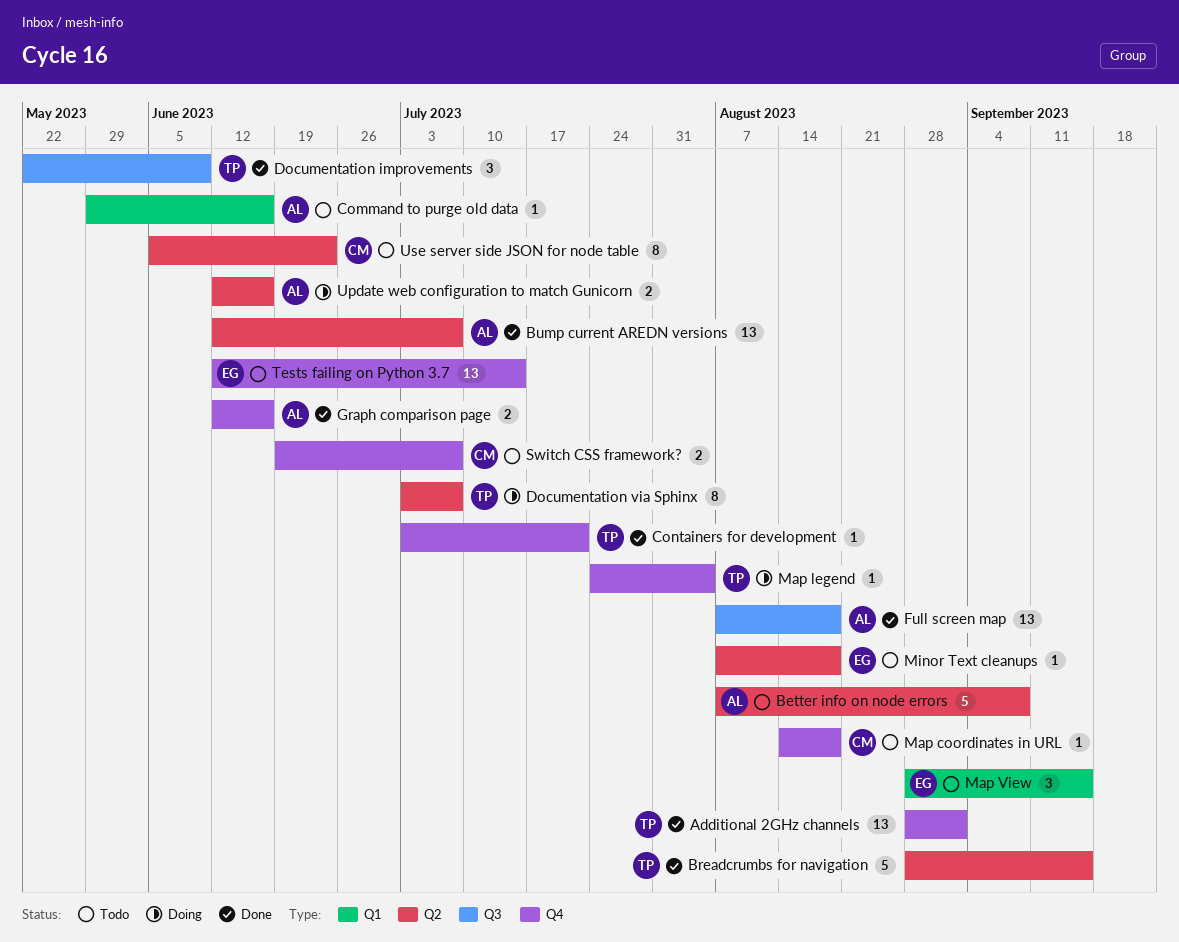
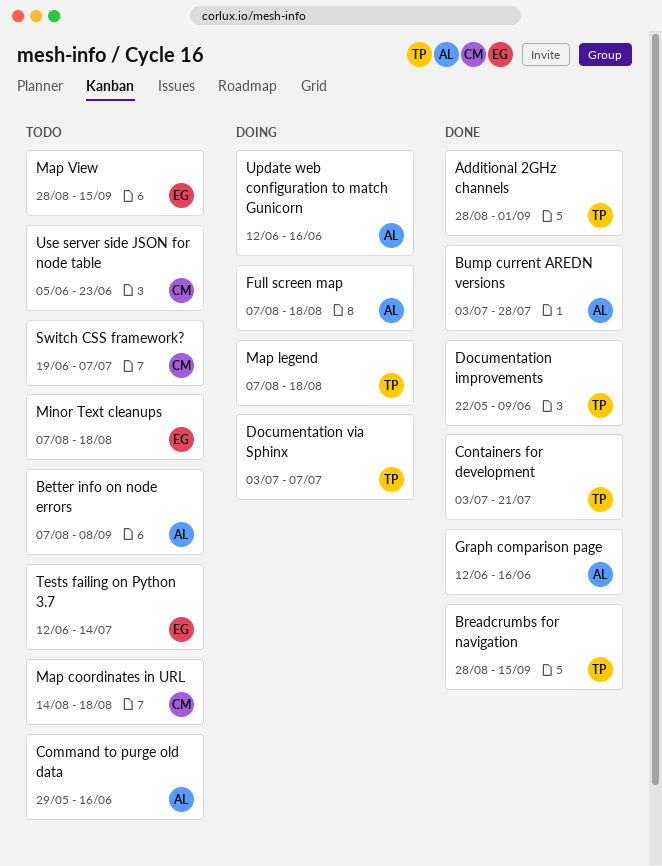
Bump current AREDN versions, start: Jun 12 -> Jul 3
Bump current AREDN versions, due: Jul 7 -> Jul 28
Full screen map, status: Done -> Doing
Map legend, start: Jul 24 -> Aug 7
Map legend, due: Aug 4 -> Aug 18

